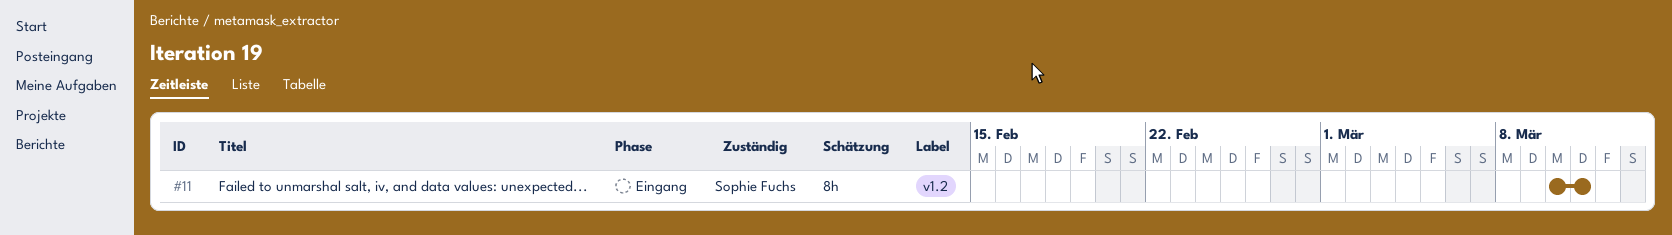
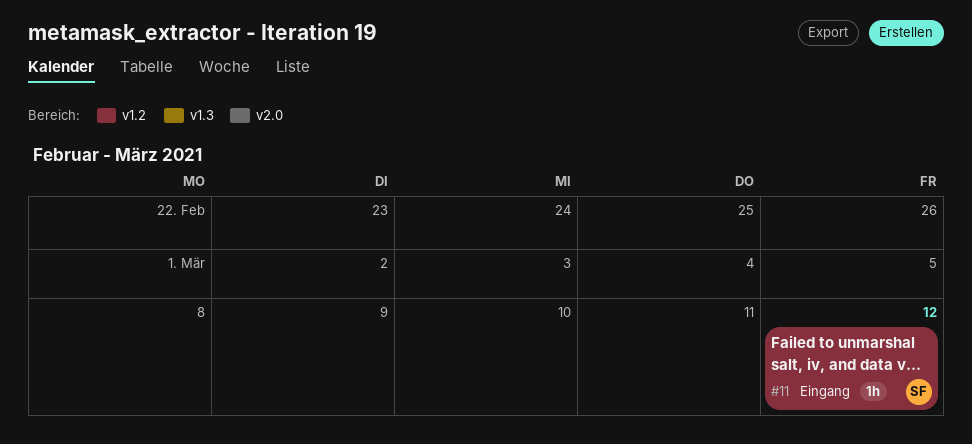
#11, estimate: 8h -> 1h
#11, due: Mar 11 -> Mar 12

